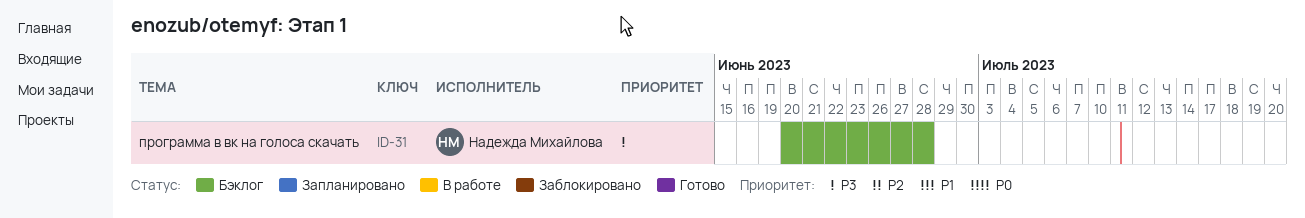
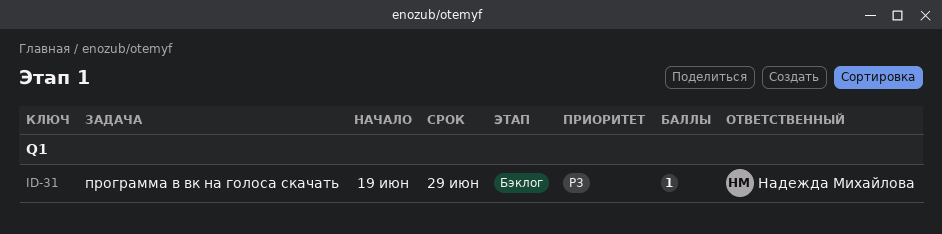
ID-31, start: Jun 20 -> Jun 19
ID-31, due: Jun 28 -> Jun 29

